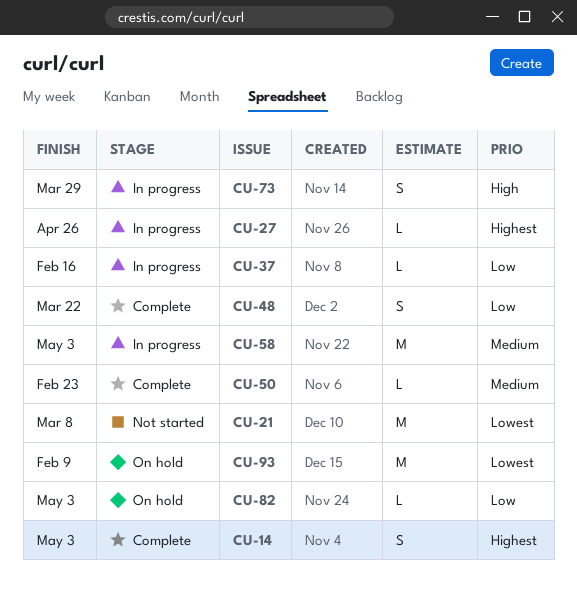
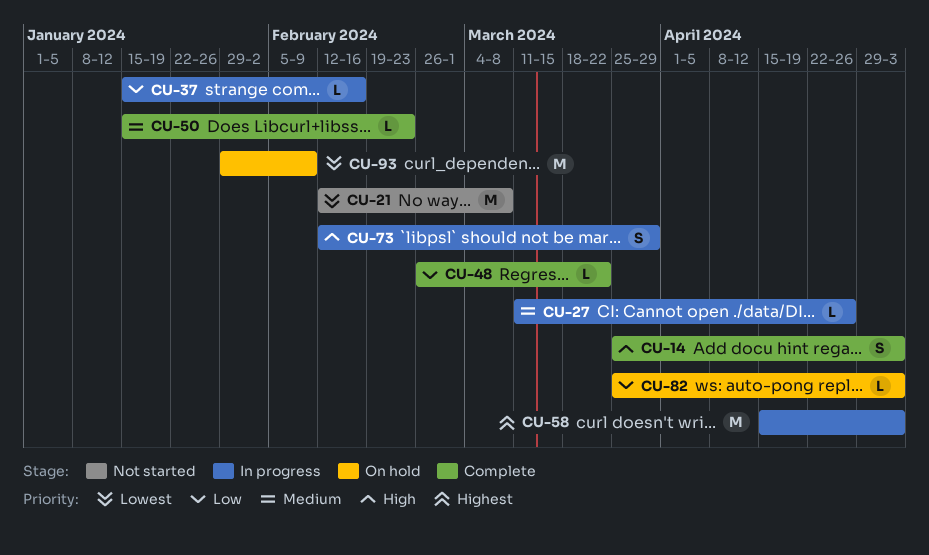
CU-14, priority: Highest -> High
CU-27, priority: Highest -> Medium
CU-48, estimate: S -> L
CU-58, priority: Medium -> Highest

